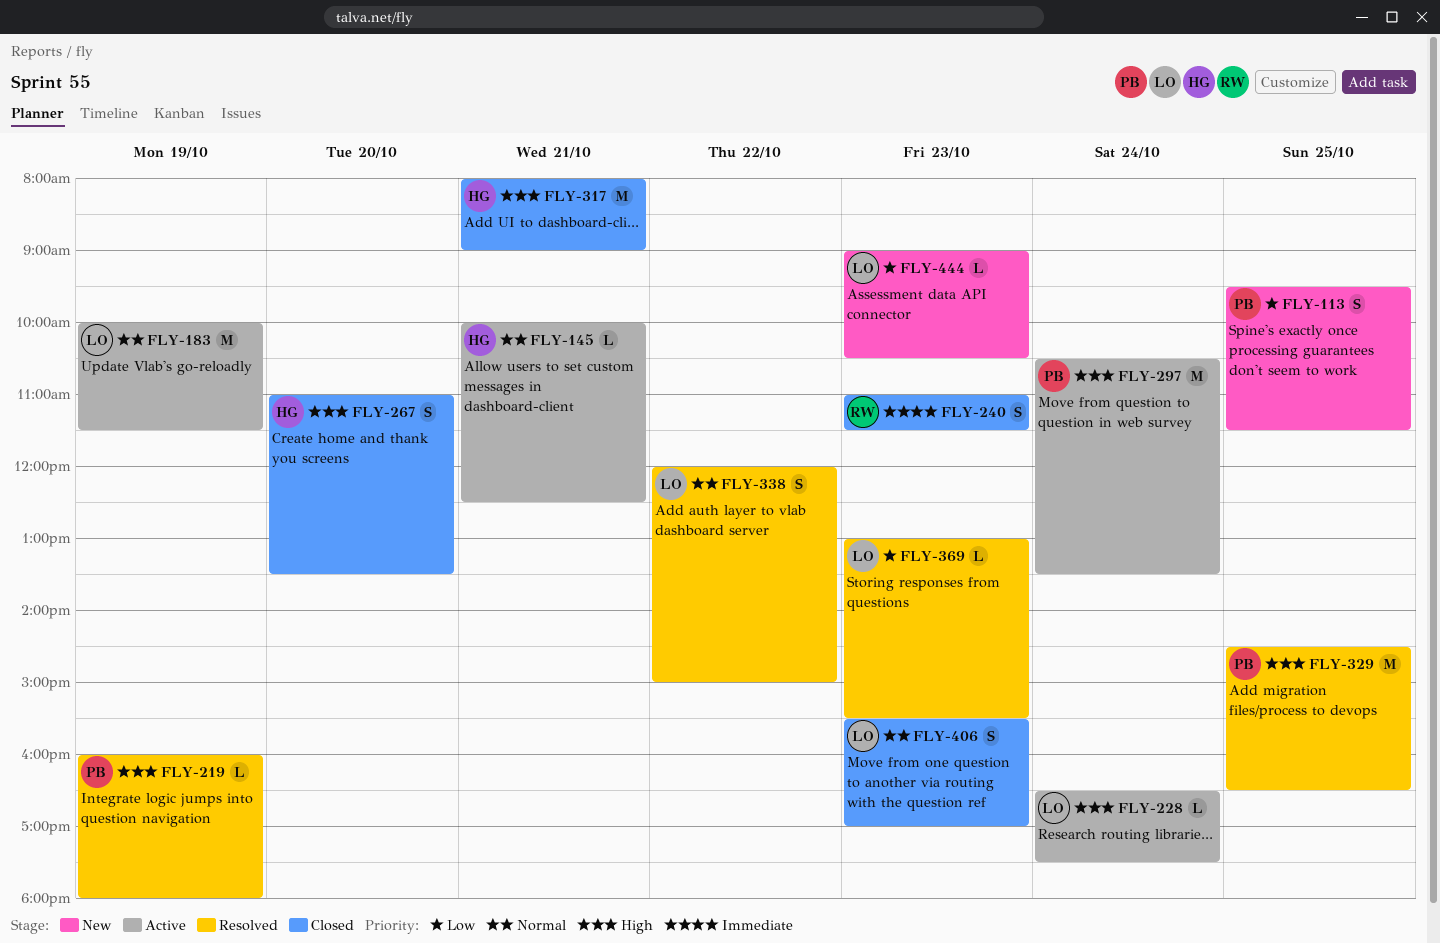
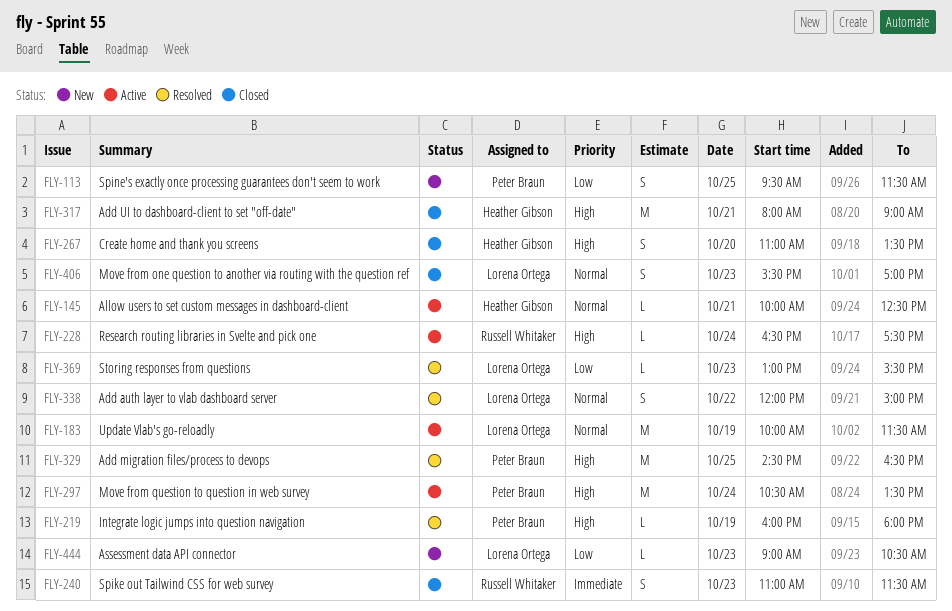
FLY-228, owner: Lorena Ortega -> Russell Whitaker

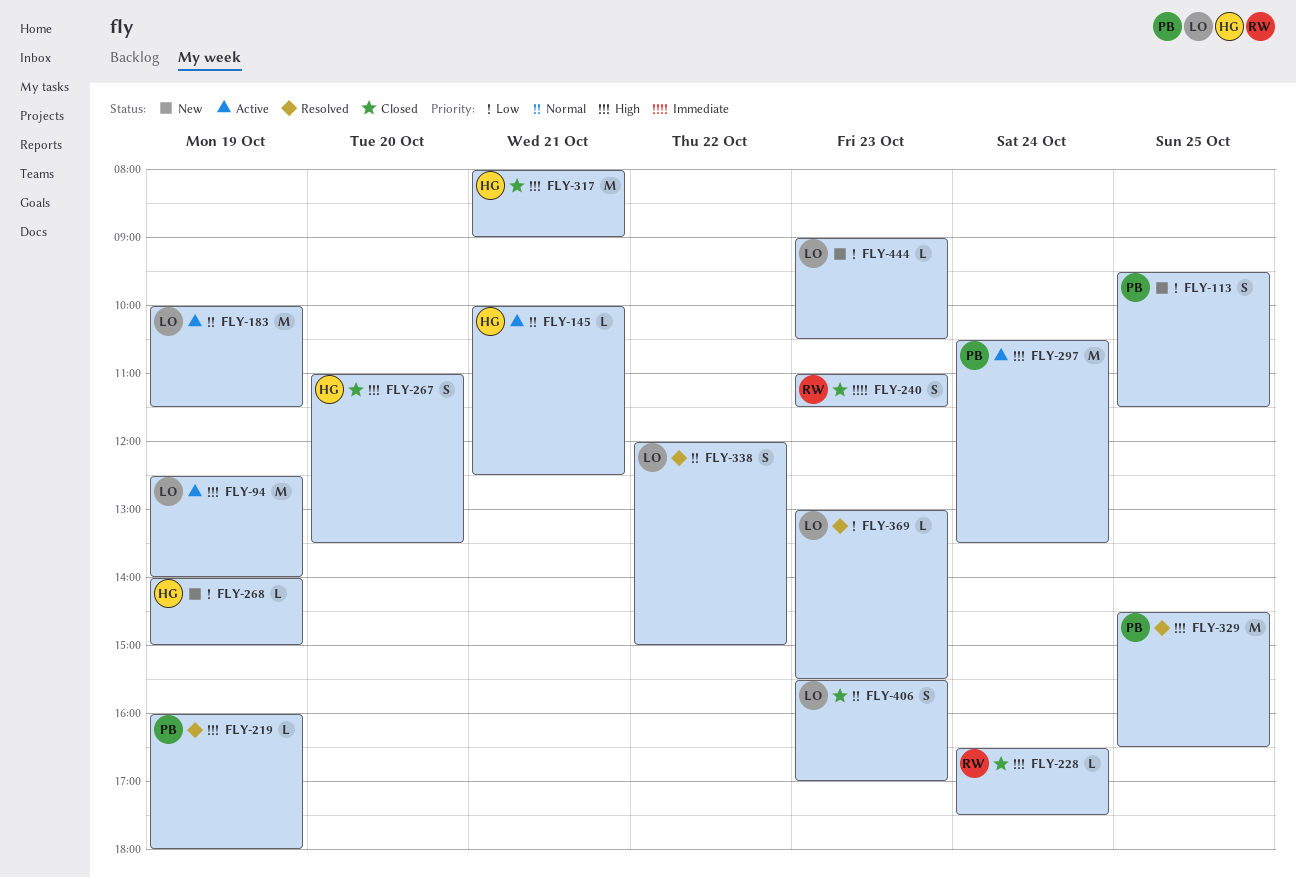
FLY-94: none -> present
FLY-228, status: Active -> Closed
FLY-268: none -> present

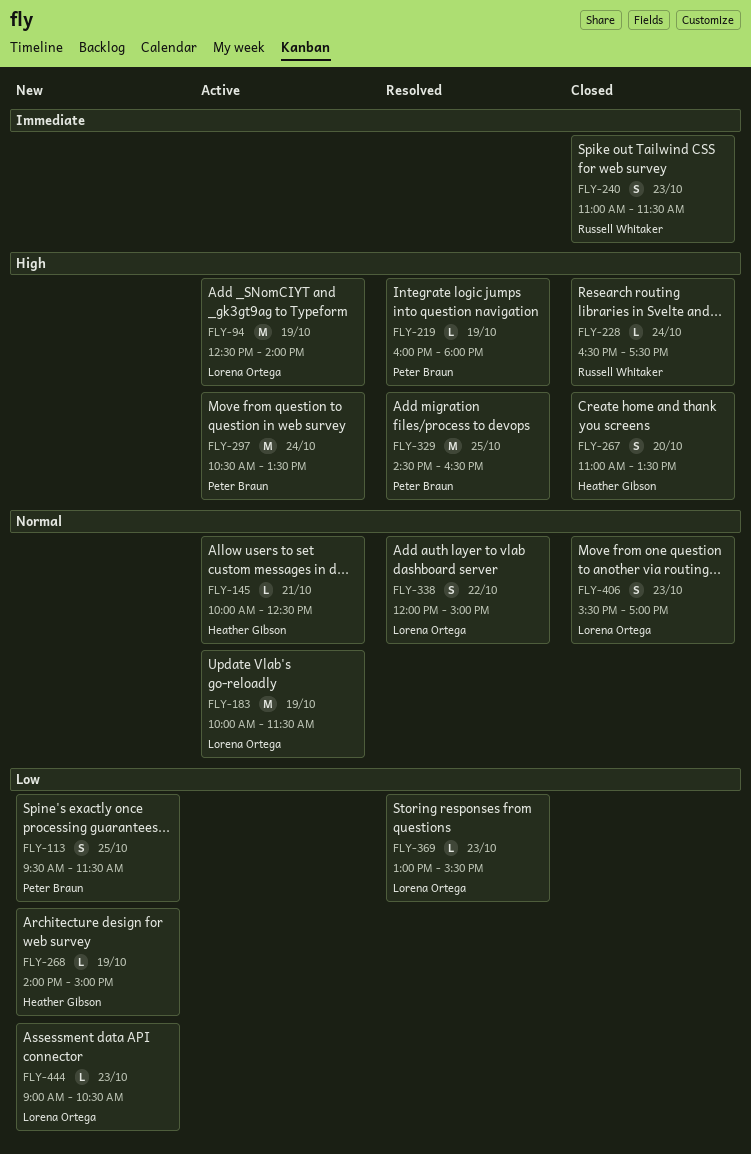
FLY-317: present -> none

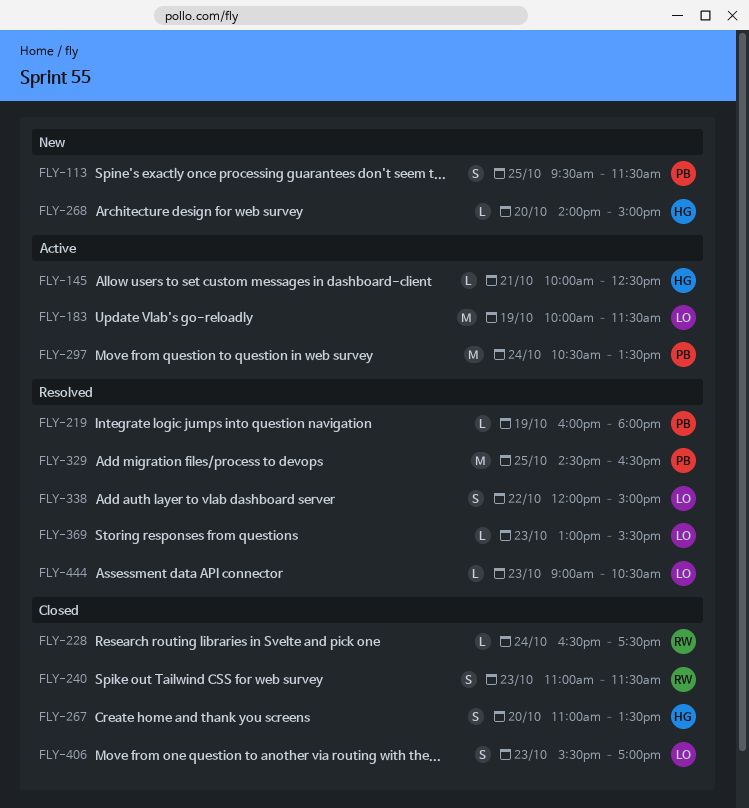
FLY-94: present -> none
FLY-268, day: Oct 19 -> Oct 20
FLY-444, status: New -> Resolved

